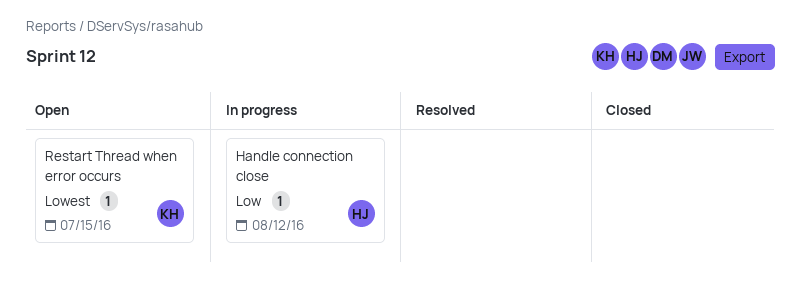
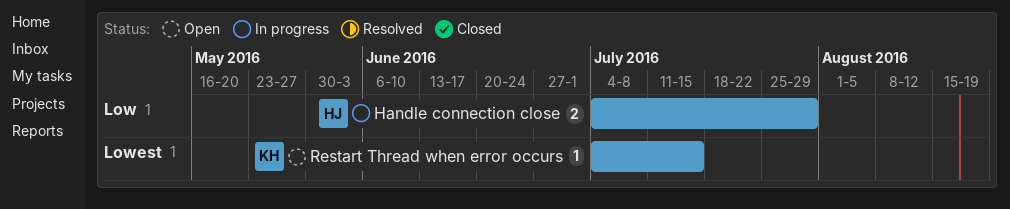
Handle connection close, estimate: 1 -> 2
Handle connection close, due: Aug 12 -> Jul 29

